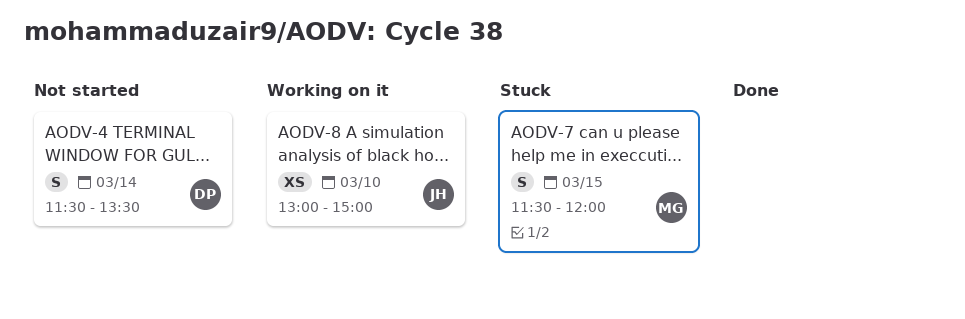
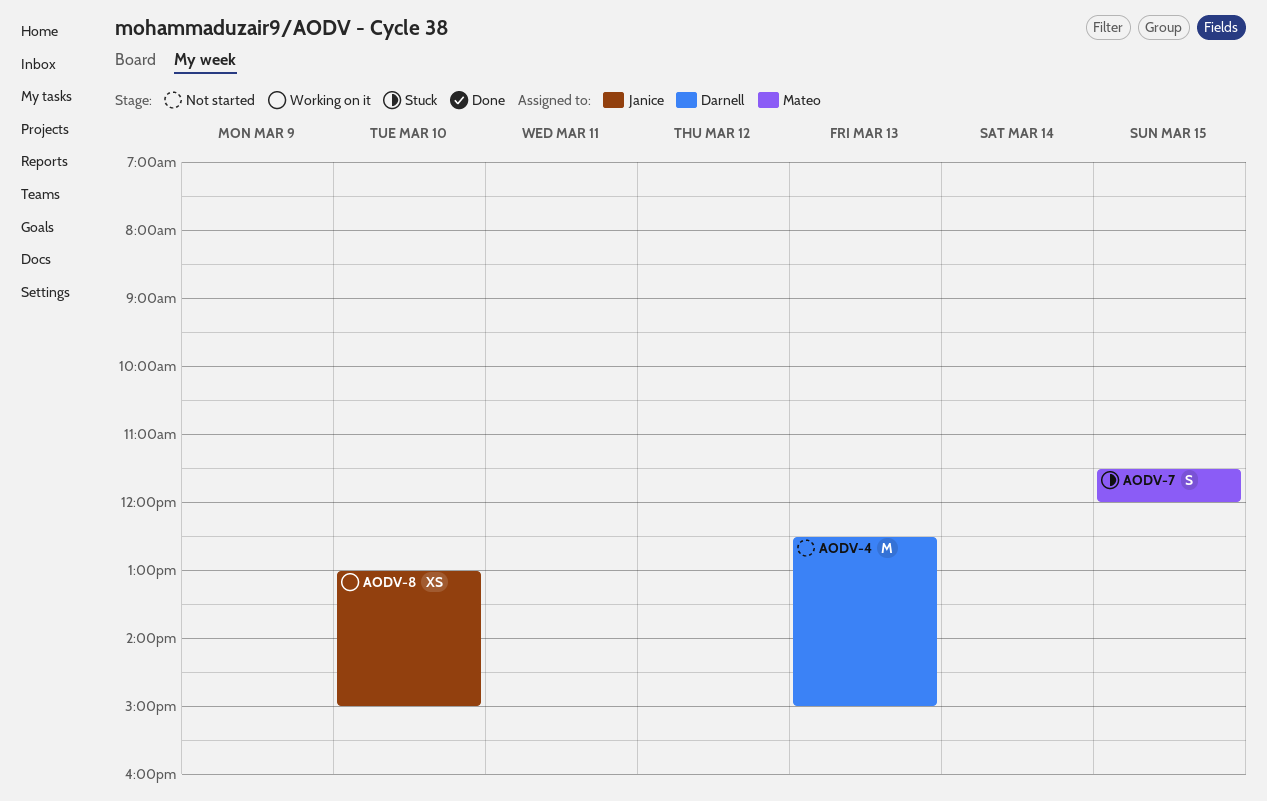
AODV-4, estimate: S -> M
AODV-4, day: Mar 14 -> Mar 13
AODV-4, begins: 11:30 -> 12:30
AODV-4, ends: 13:30 -> 15:00

